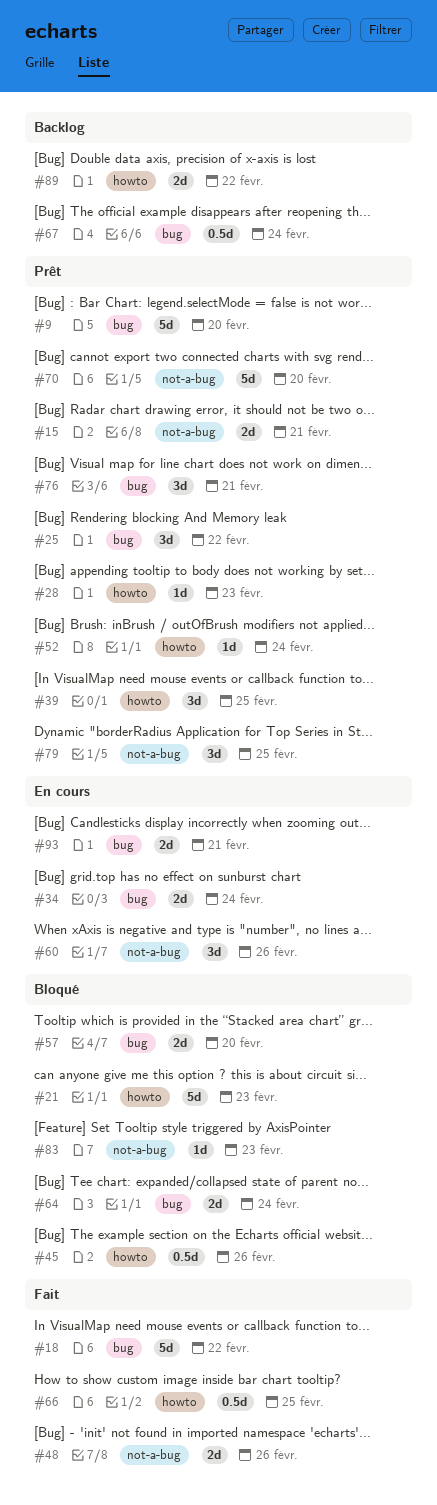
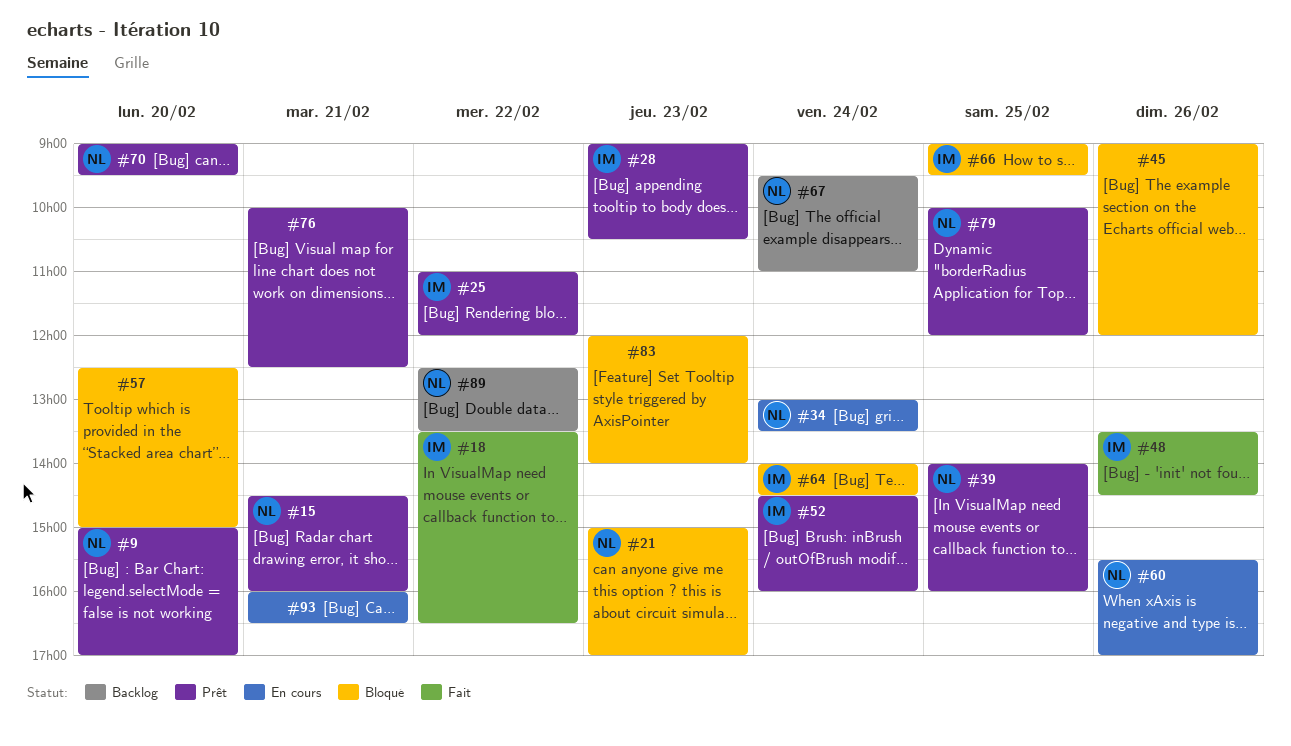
#66, status: Fait -> Bloqué

